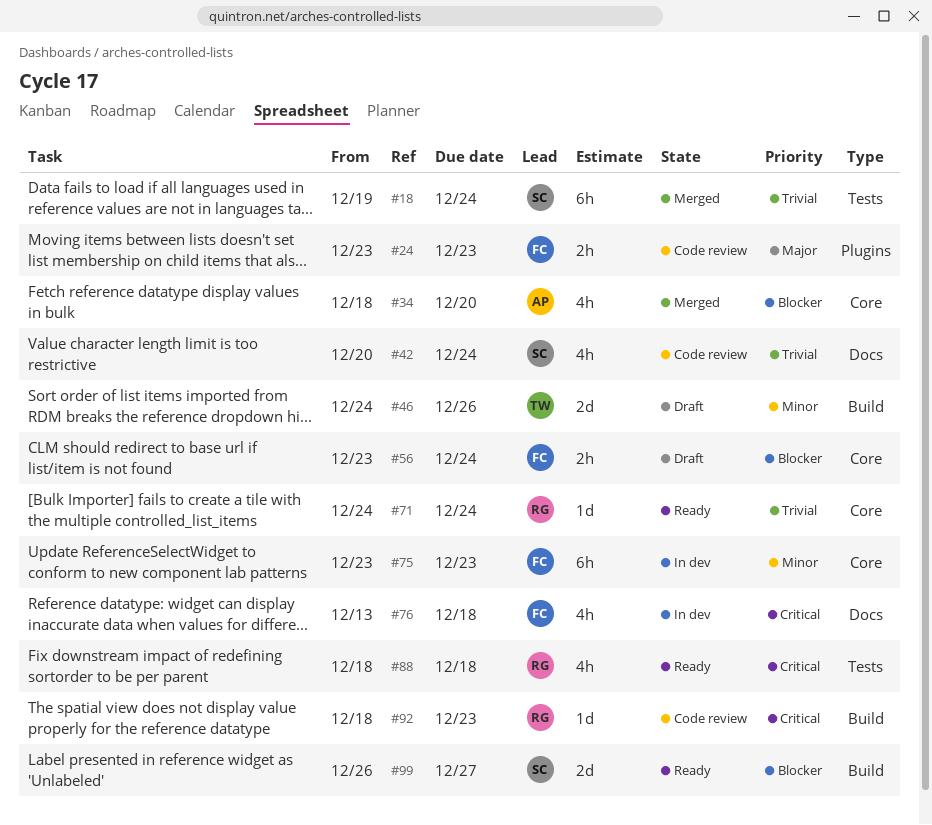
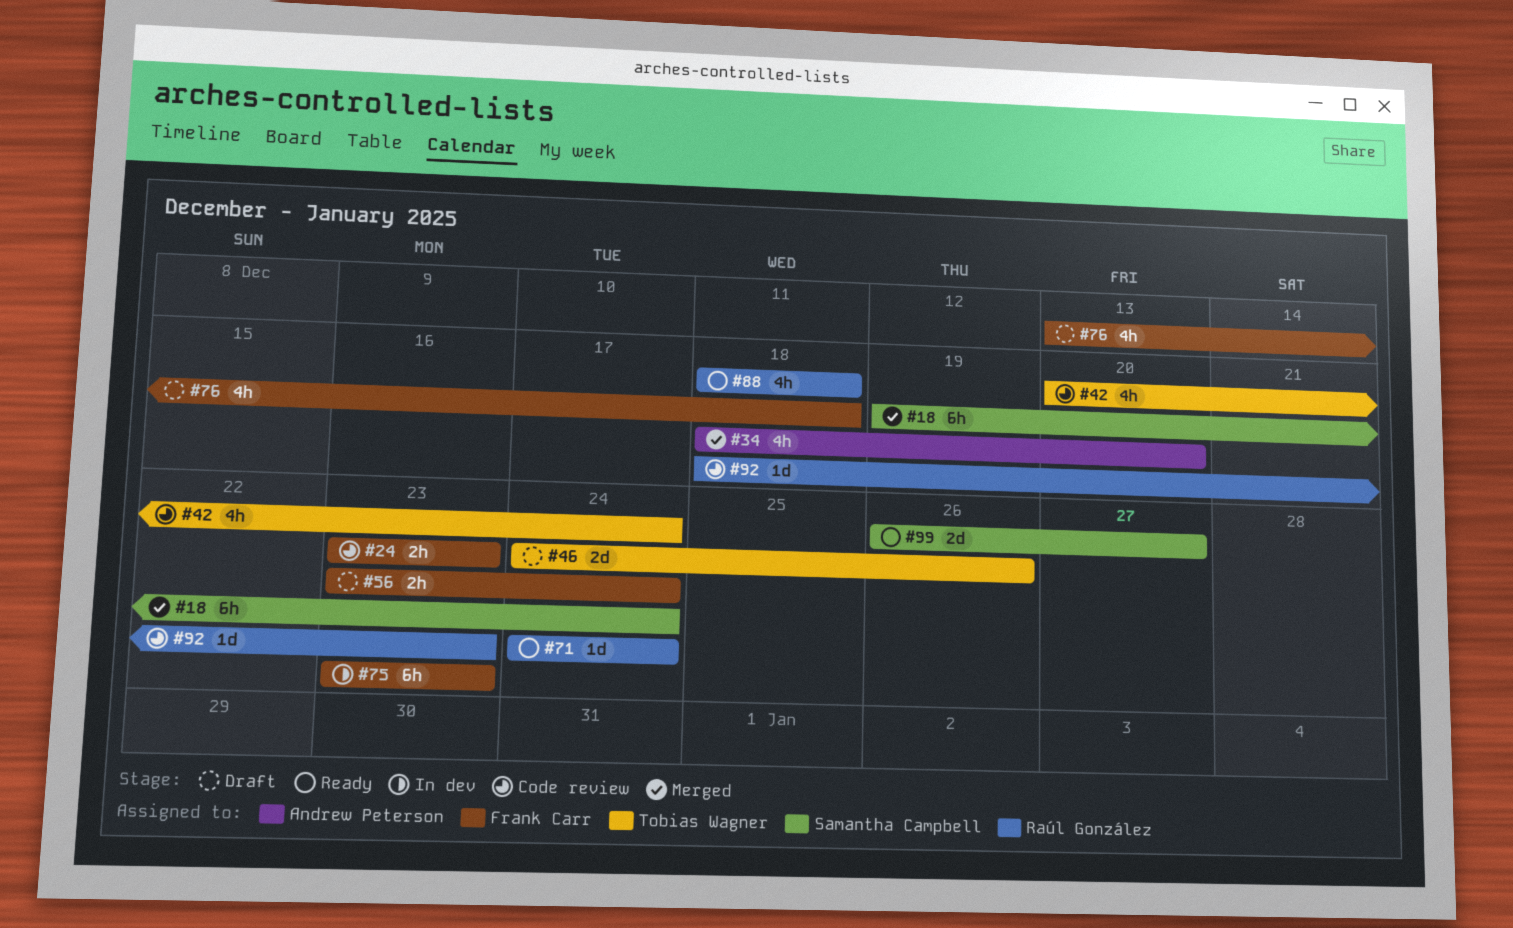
#42, owner: Samantha Campbell -> Tobias Wagner
#76, status: In dev -> Draft

